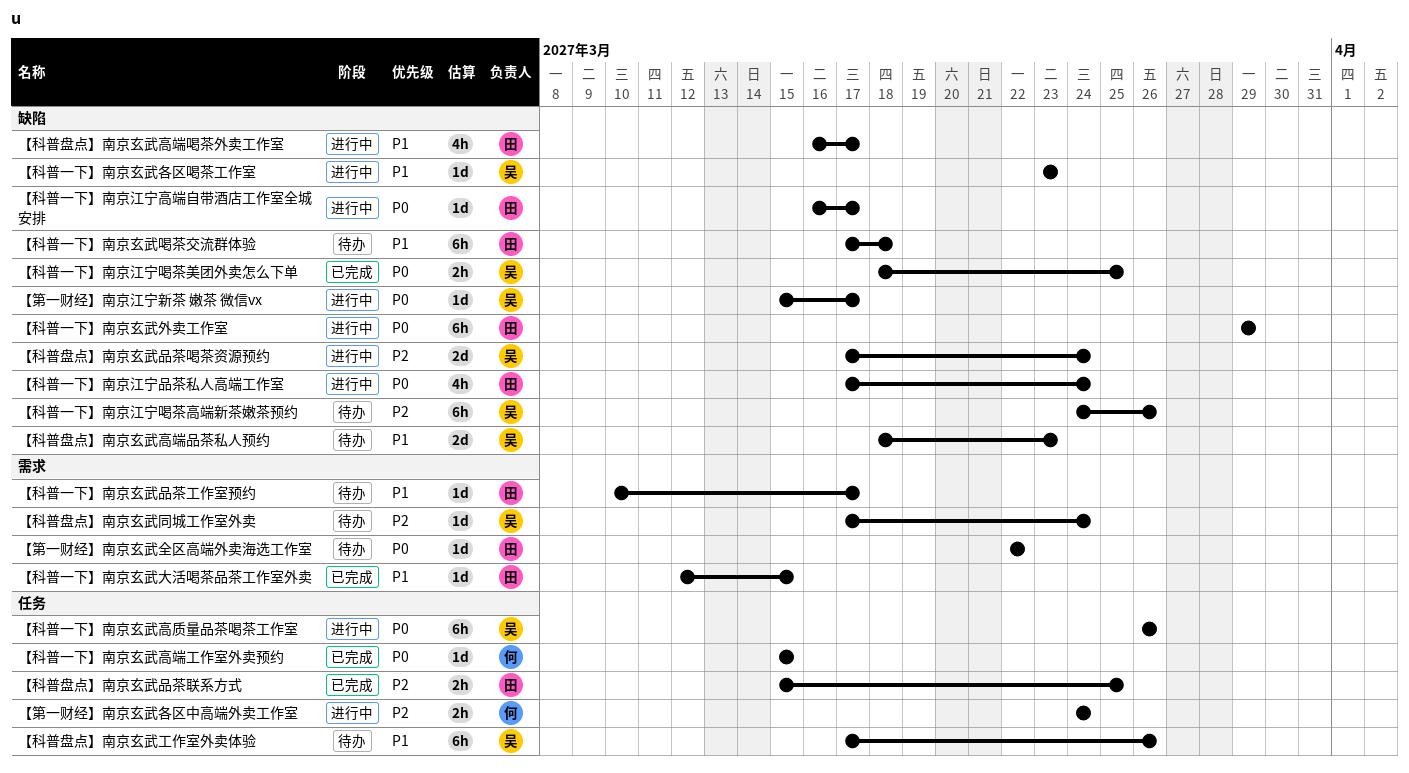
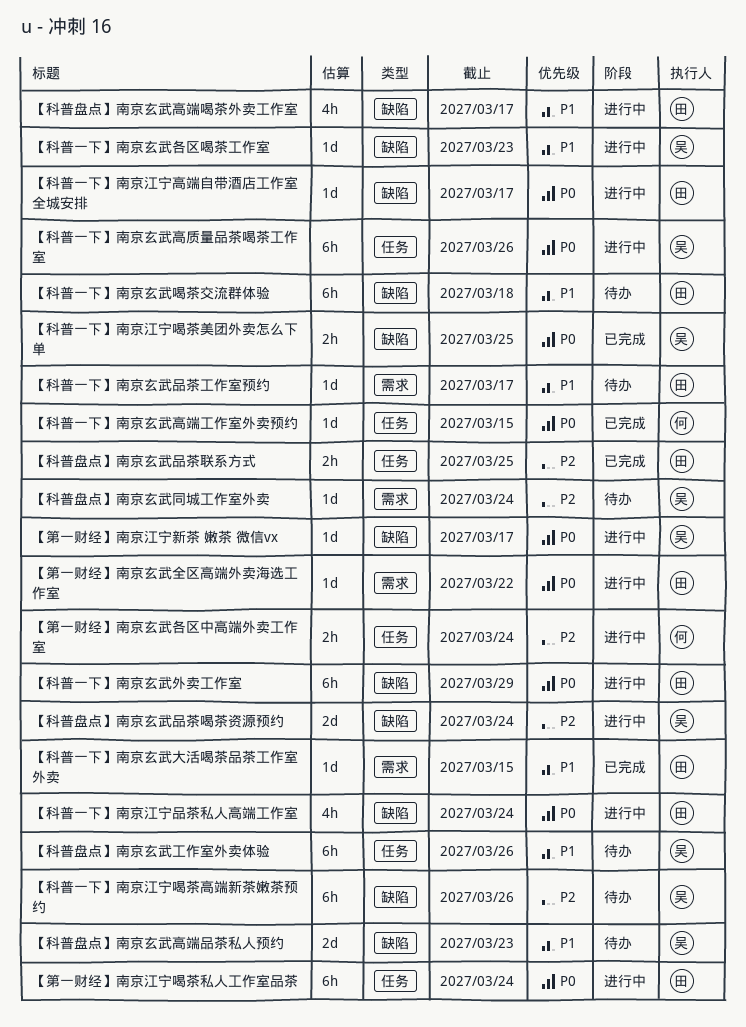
【第一财经】南京江宁喝茶私人工作室品茶: none -> present
【第一财经】南京玄武全区高端外卖海选工作室, status: 待办 -> 进行中

